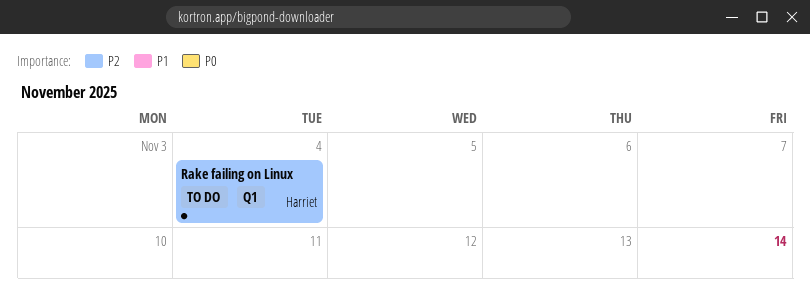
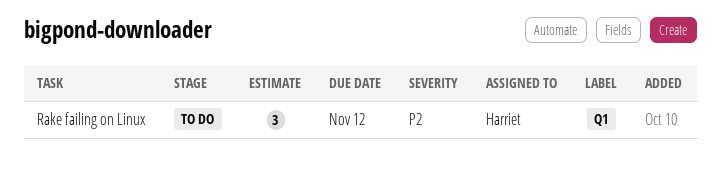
Rake failing on Linux, estimate: 1 -> 3
Rake failing on Linux, due: Nov 4 -> Nov 12

